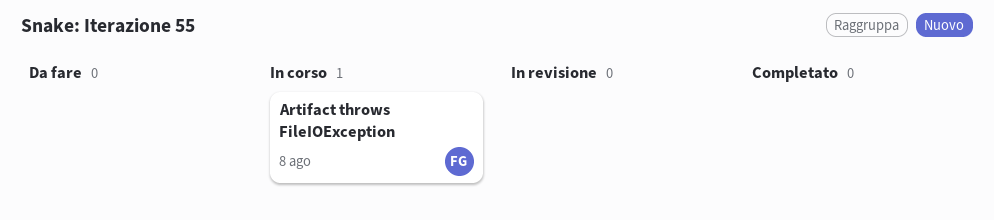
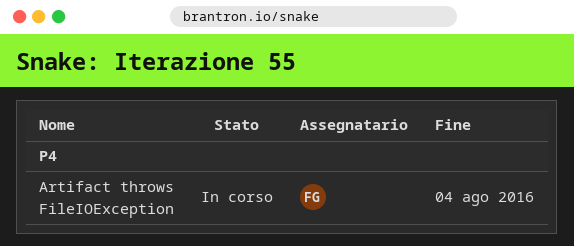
Artifact throws FileIOException, due: Aug 8 -> Aug 4

